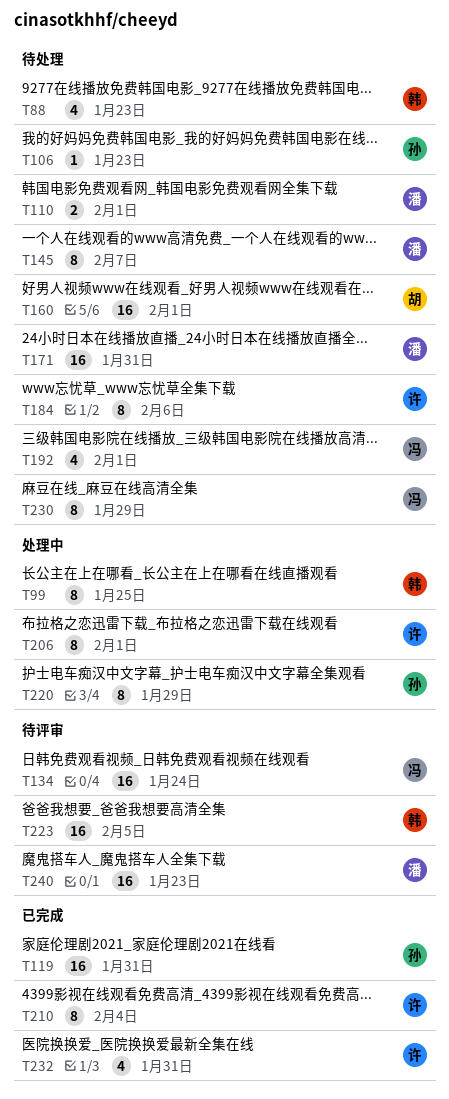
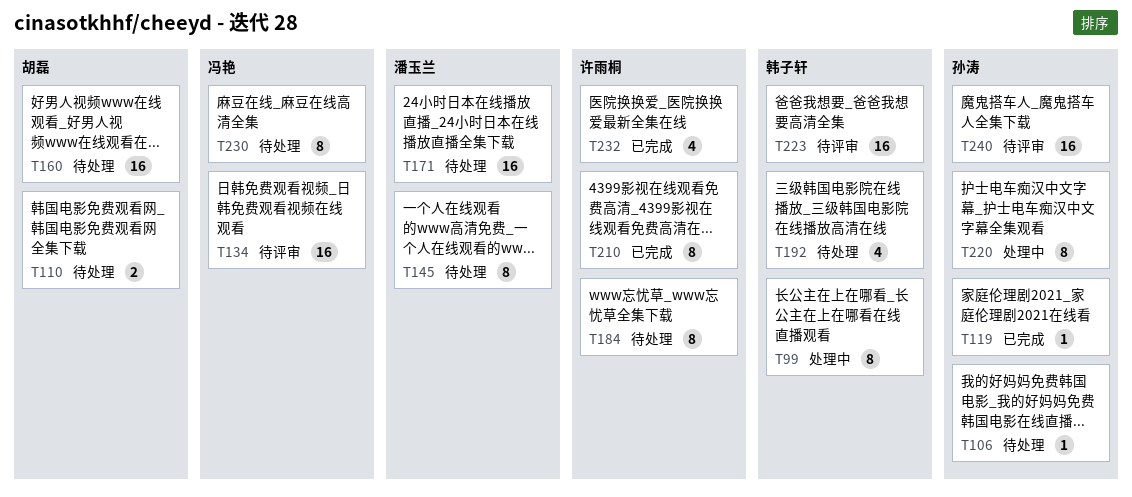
T88: present -> none
T110, owner: 潘玉兰 -> 胡磊
T119, estimate: 16 -> 1
T192, owner: 冯艳 -> 韩子轩
T206: present -> none
T240, owner: 潘玉兰 -> 孙涛

